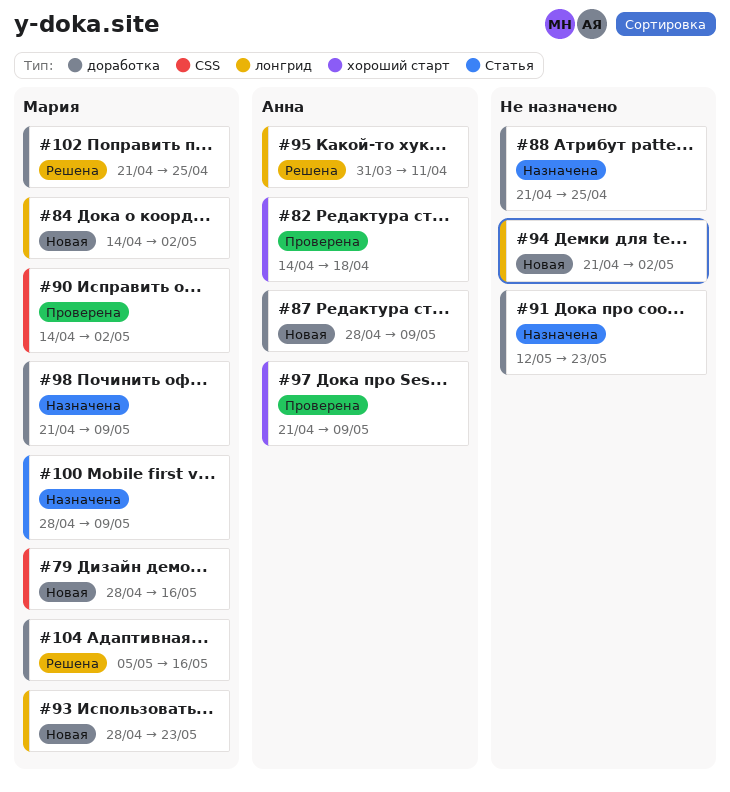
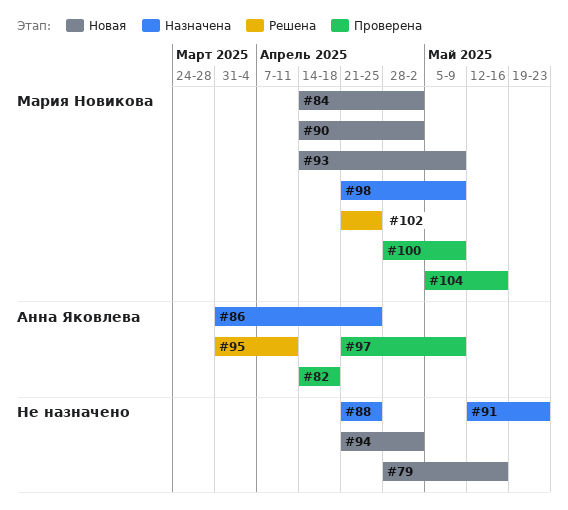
#79, owner: Мария Новикова -> none
#86: none -> present
#87: present -> none
#90, status: Проверена -> Новая
#93, start: Apr 28 -> Apr 14
#93, due: May 23 -> May 9
#100, status: Назначена -> Проверена
#104, status: Решена -> Проверена

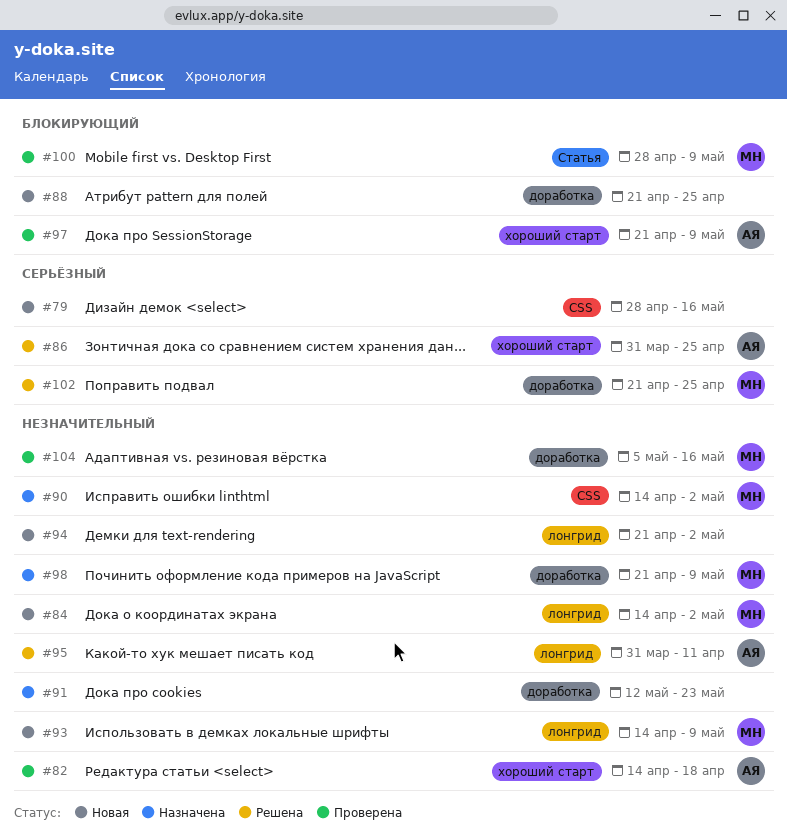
#86, status: Назначена -> Решена
#88, status: Назначена -> Новая
#90, status: Новая -> Назначена

